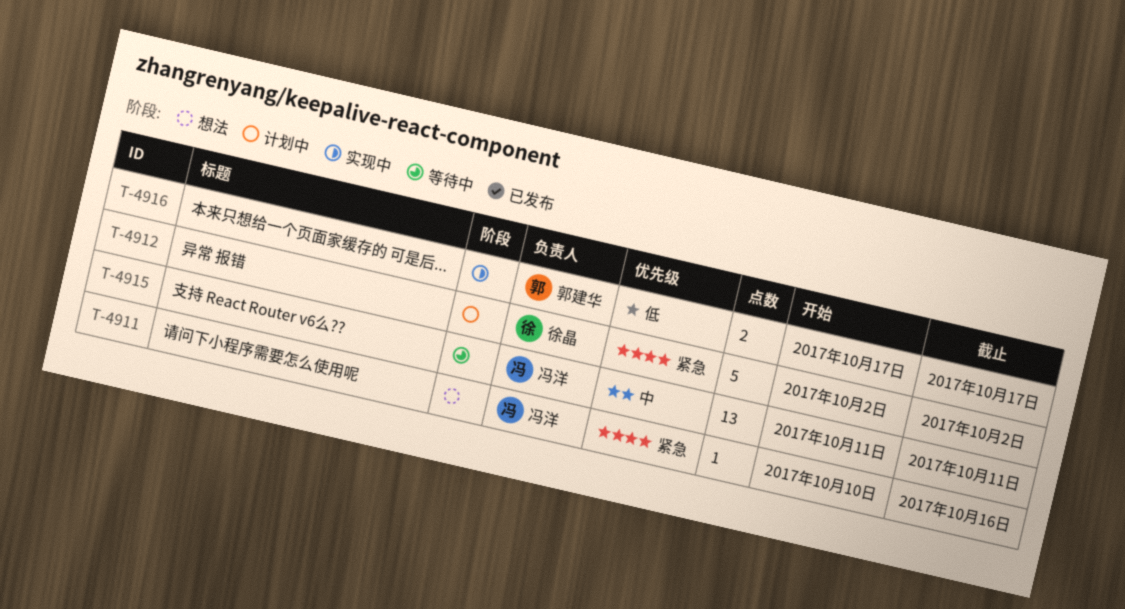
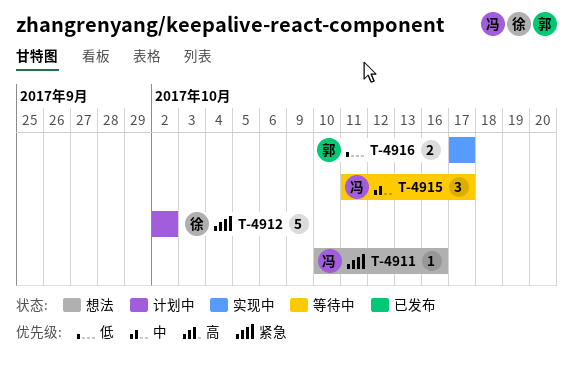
T-4915, estimate: 13 -> 3
T-4915, due: Oct 11 -> Oct 17

